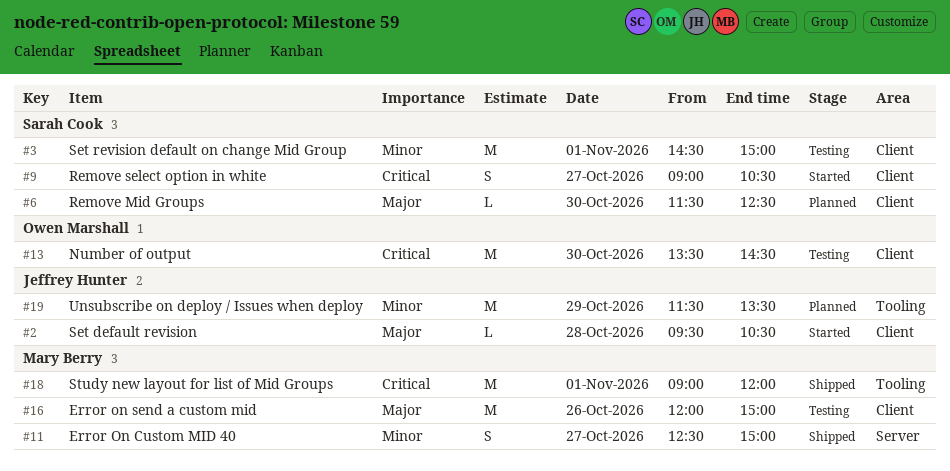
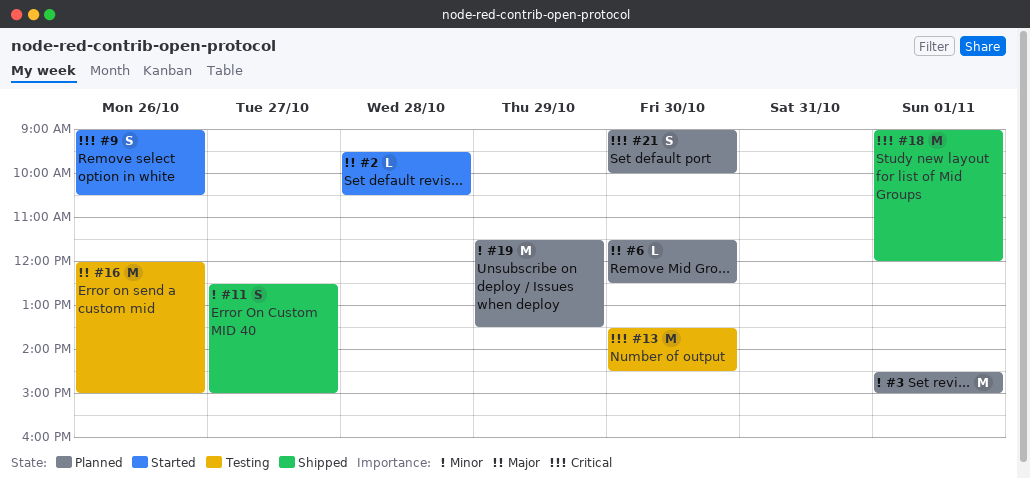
#3, status: Testing -> Planned
#9, day: Oct 27 -> Oct 26
#21: none -> present

